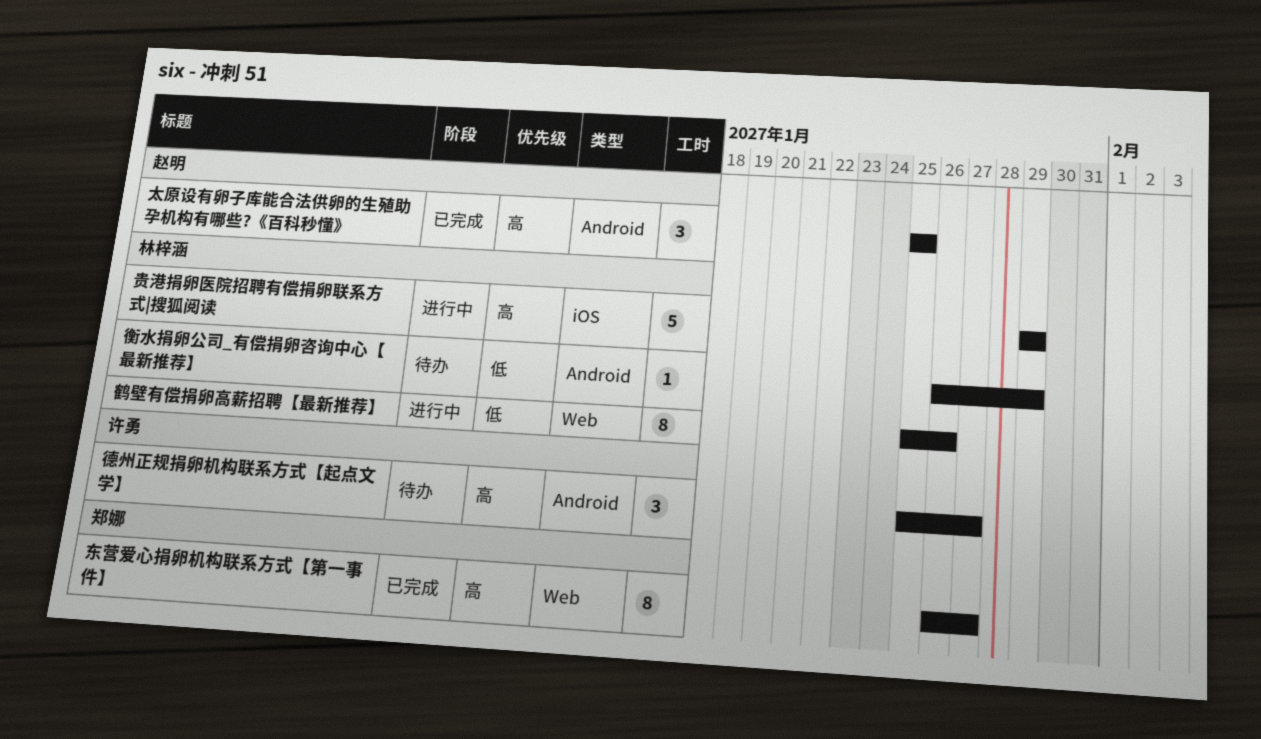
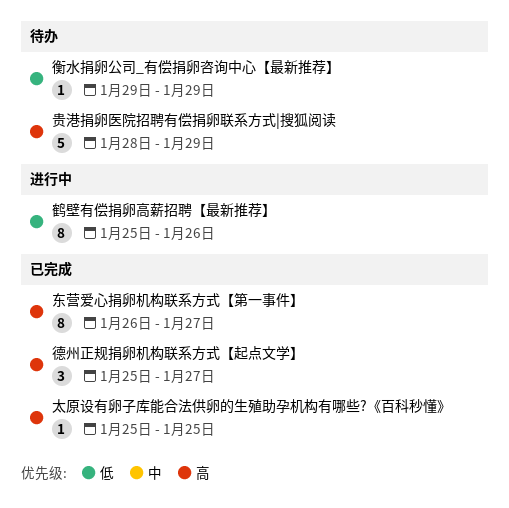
太原设有卵子库能合法供卵的生殖助孕机构有哪些?《百科秒懂》, estimate: 3 -> 1
德州正规捐卵机构联系方式【起点文学】, status: 待办 -> 已完成
衡水捐卵公司_有偿捐卵咨询中心【最新推荐】, start: Jan 26 -> Jan 29
贵港捐卵医院招聘有偿捐卵联系方式|搜狐阅读, status: 进行中 -> 待办
贵港捐卵医院招聘有偿捐卵联系方式|搜狐阅读, start: Jan 29 -> Jan 28

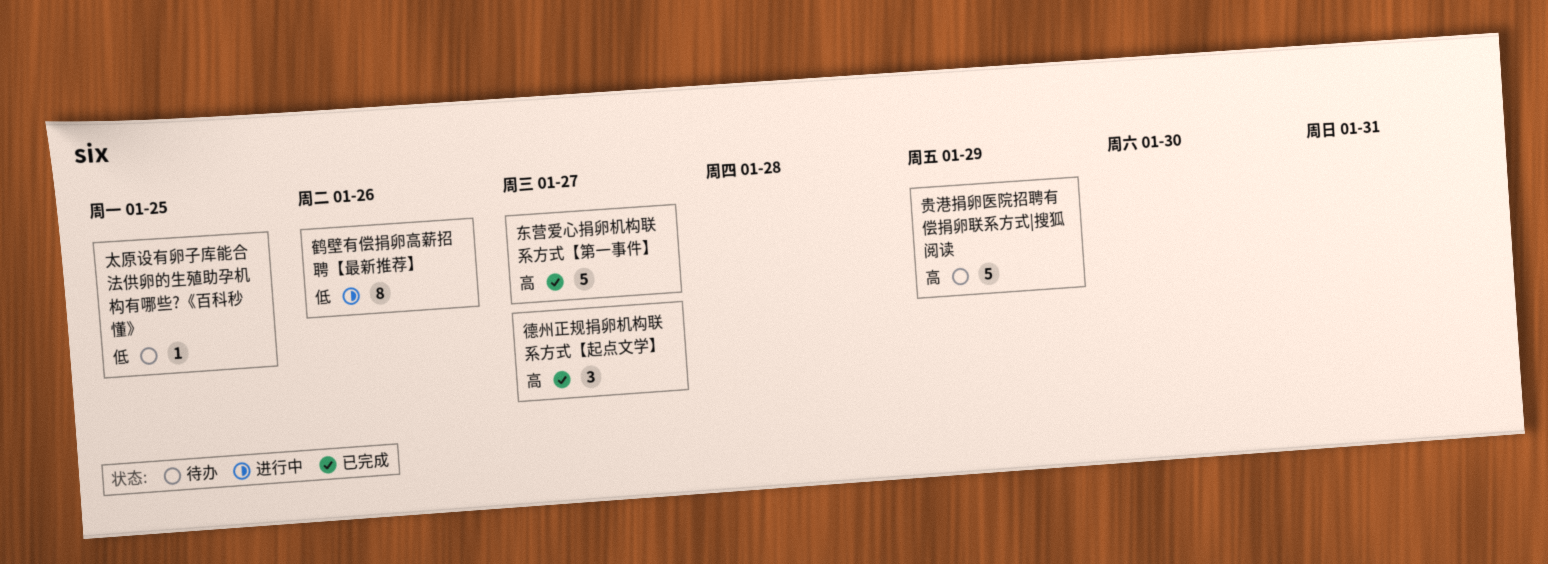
东营爱心捐卵机构联系方式【第一事件】, estimate: 8 -> 5
太原设有卵子库能合法供卵的生殖助孕机构有哪些?《百科秒懂》, status: 已完成 -> 待办
太原设有卵子库能合法供卵的生殖助孕机构有哪些?《百科秒懂》, priority: 高 -> 低
衡水捐卵公司_有偿捐卵咨询中心【最新推荐】: present -> none

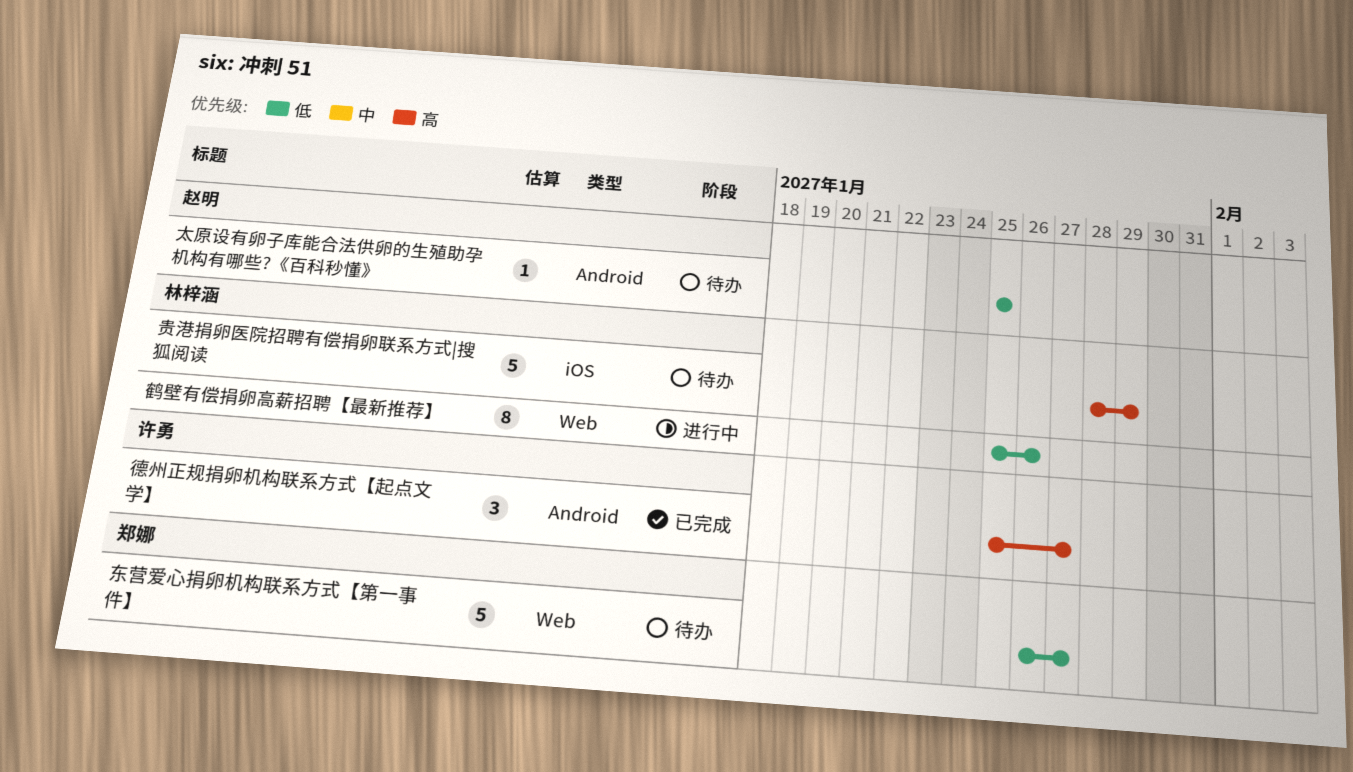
东营爱心捐卵机构联系方式【第一事件】, status: 已完成 -> 待办
东营爱心捐卵机构联系方式【第一事件】, priority: 高 -> 低

